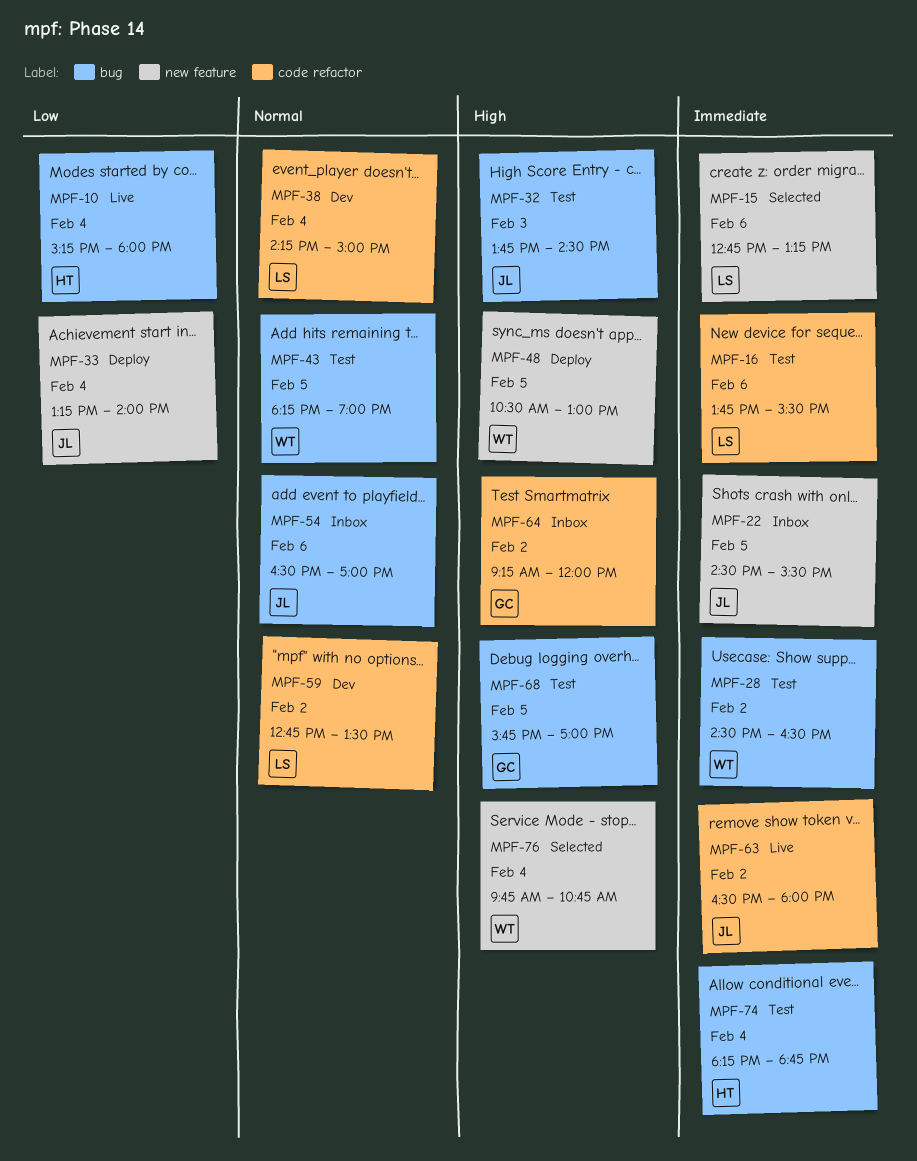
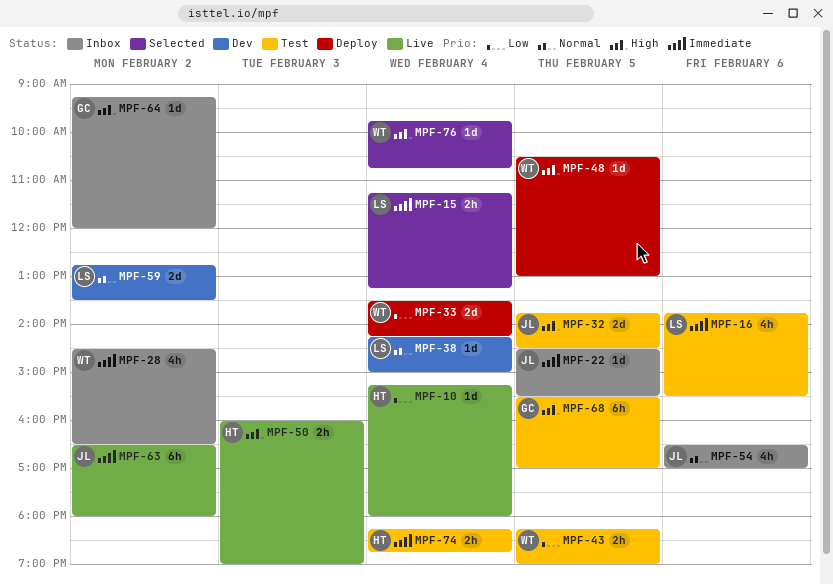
MPF-15, day: Feb 6 -> Feb 4
MPF-15, begins: 12:45 -> 11:15
MPF-28, status: Test -> Inbox
MPF-32, day: Feb 3 -> Feb 5
MPF-33, owner: JL -> WT
MPF-33, begins: 13:15 -> 13:30
MPF-33, ends: 14:00 -> 14:15
MPF-43, priority: Normal -> Low
MPF-50: none -> present
MPF-68, begins: 15:45 -> 15:30

